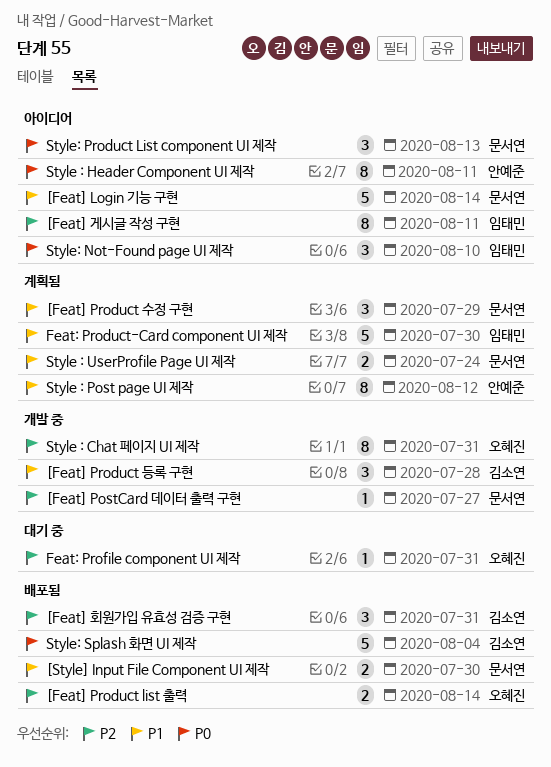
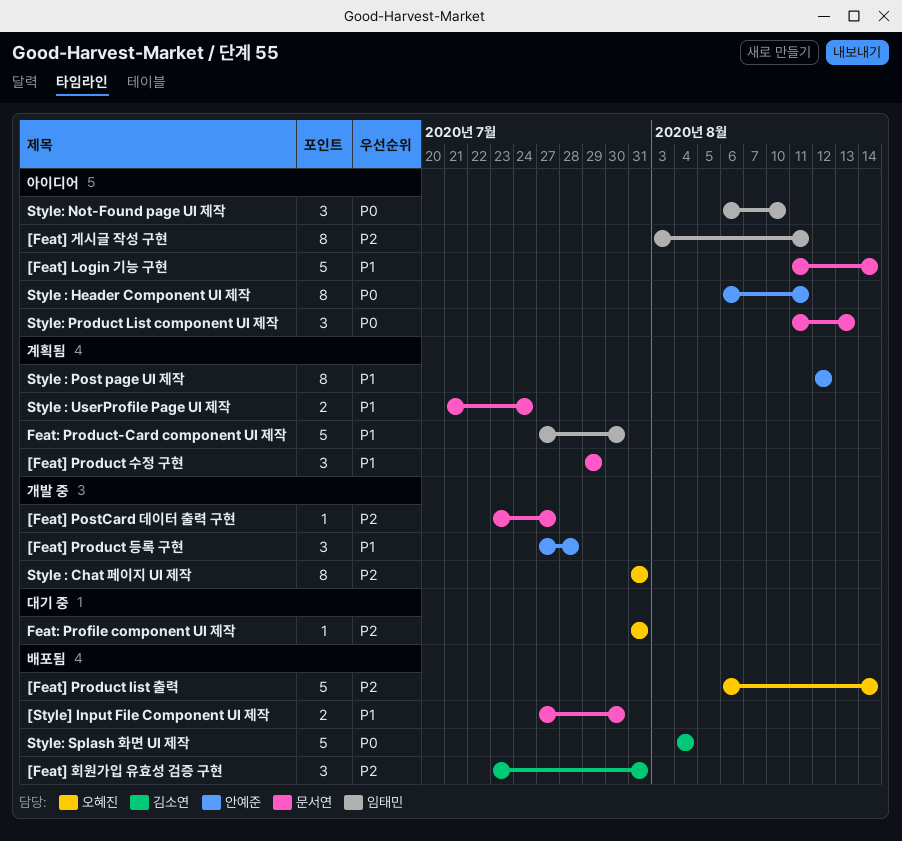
[Feat] Product list 출력, estimate: 2 -> 5
[Feat] Product 등록 구현, owner: 김소연 -> 안예준

